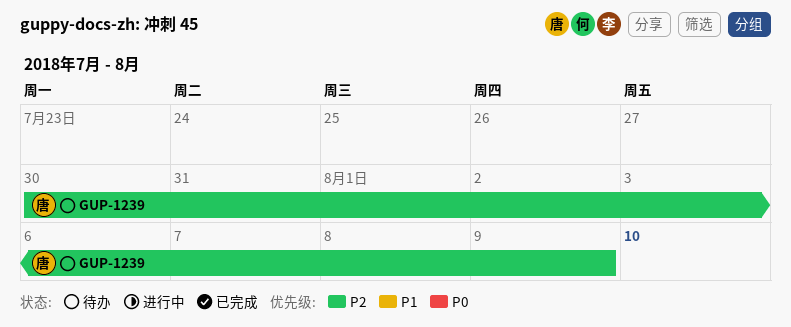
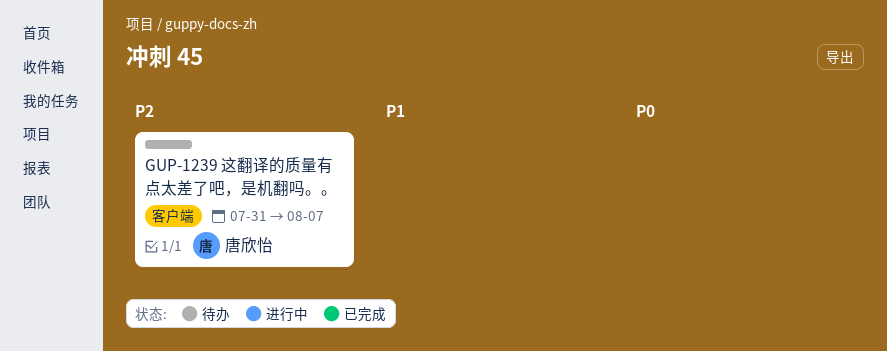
GUP-1239, start: Jul 30 -> Jul 31
GUP-1239, due: Aug 9 -> Aug 7

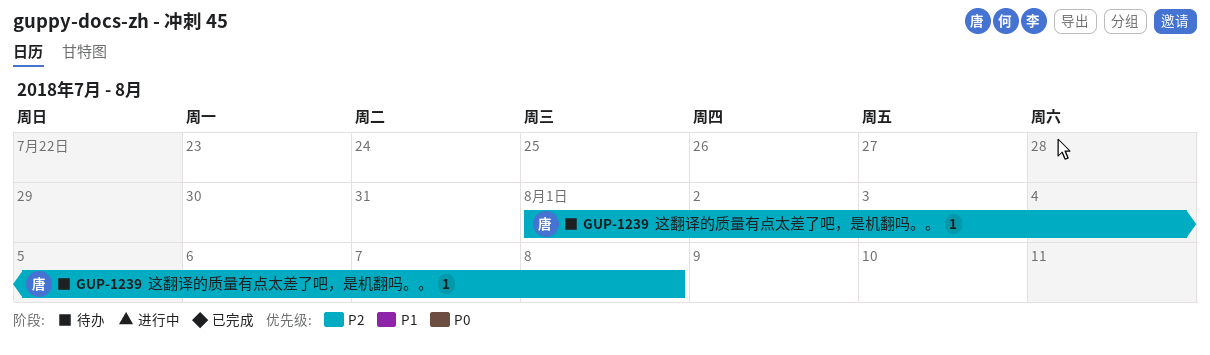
GUP-1239, start: Jul 31 -> Aug 1
GUP-1239, due: Aug 7 -> Aug 8

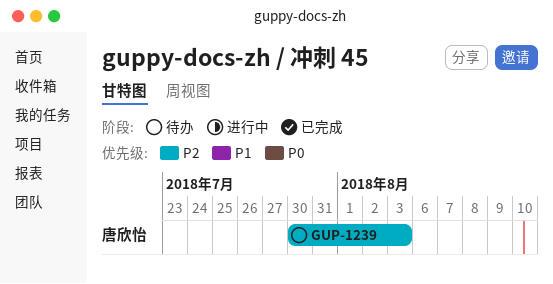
GUP-1239, start: Aug 1 -> Jul 30
GUP-1239, due: Aug 8 -> Aug 3

